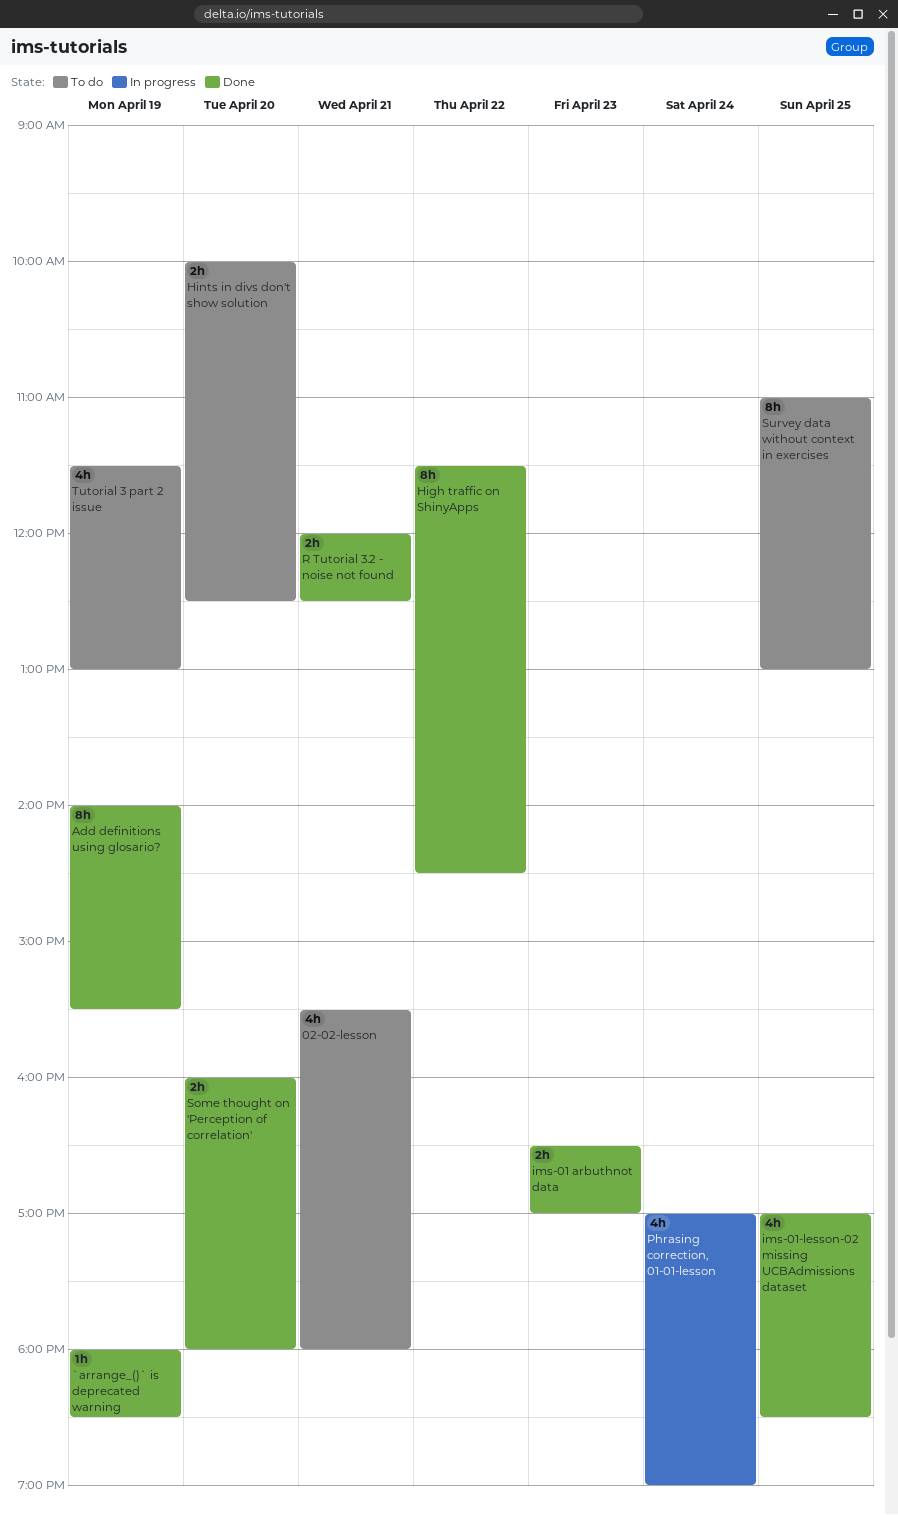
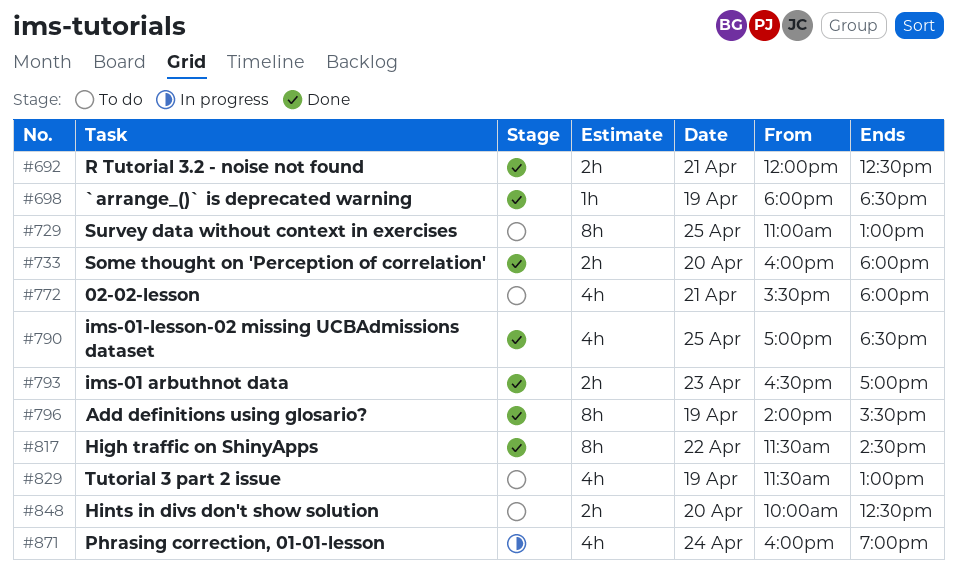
Phrasing correction, 01-01-lesson, begins: 17:00 -> 16:00

